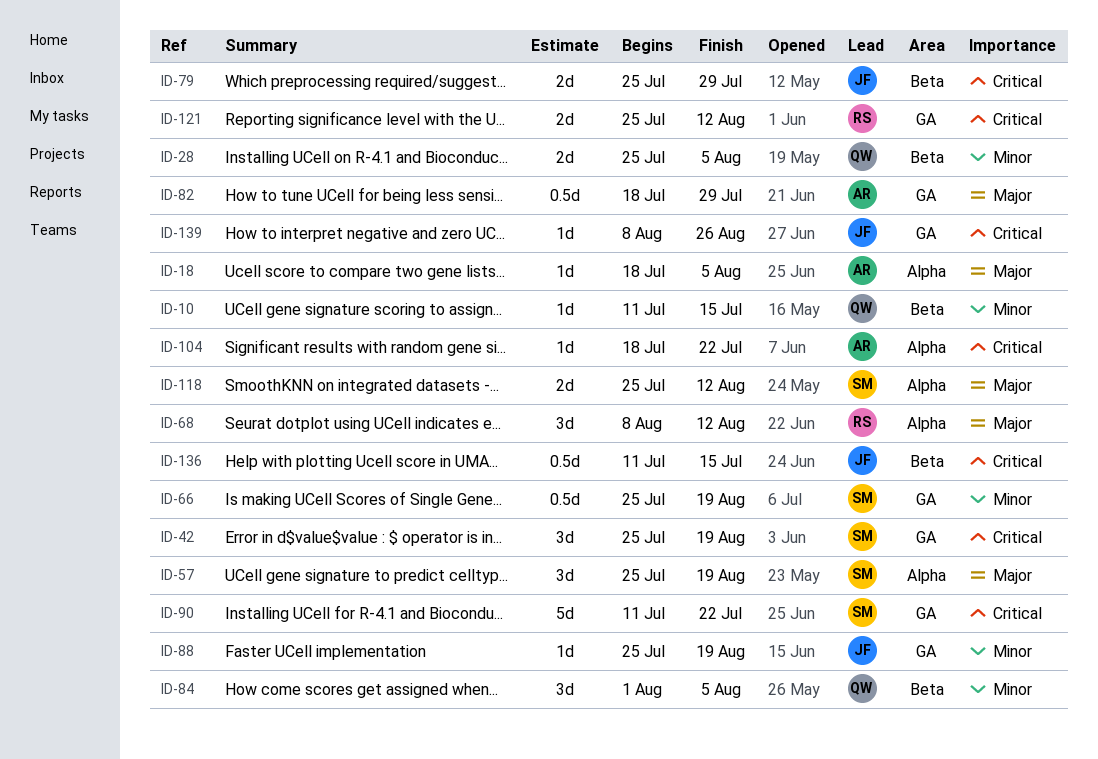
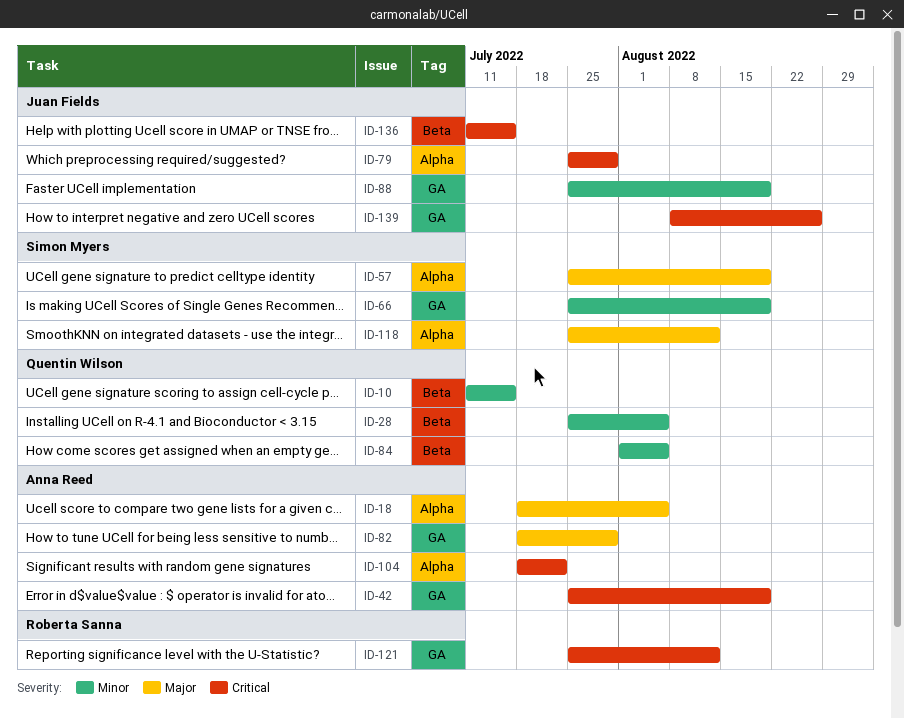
ID-42, owner: Simon Myers -> Anna Reed
ID-68: present -> none
ID-79, label: Beta -> Alpha
ID-90: present -> none

